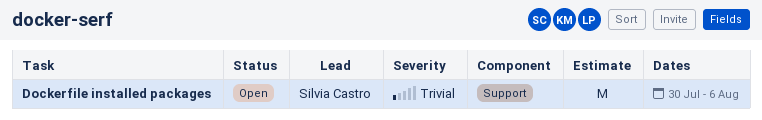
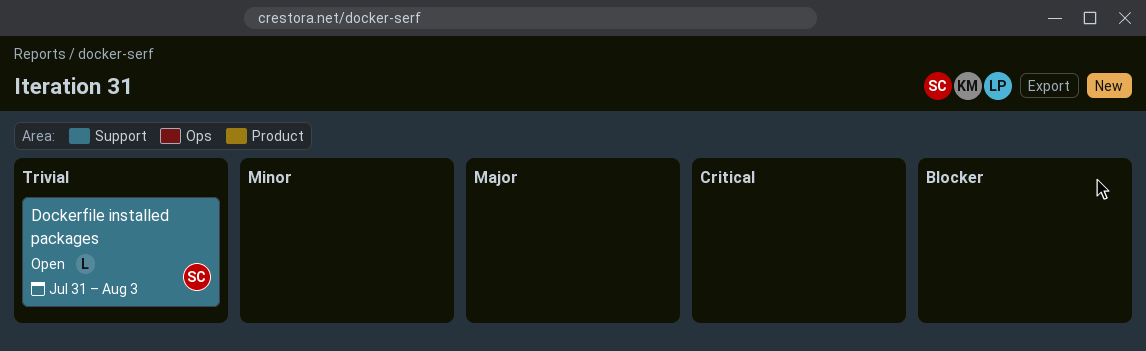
Dockerfile installed packages, estimate: M -> L
Dockerfile installed packages, start: Jul 30 -> Jul 31
Dockerfile installed packages, due: Aug 6 -> Aug 3

